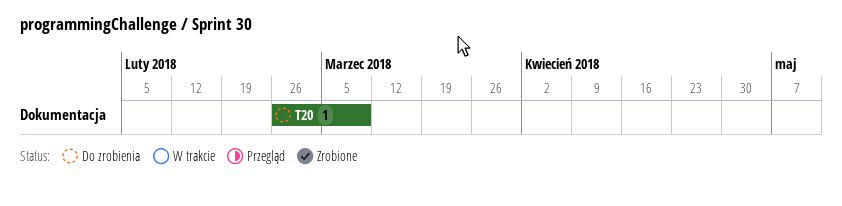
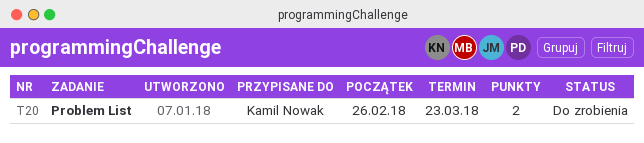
T20, estimate: 1 -> 2
T20, due: Mar 9 -> Mar 23

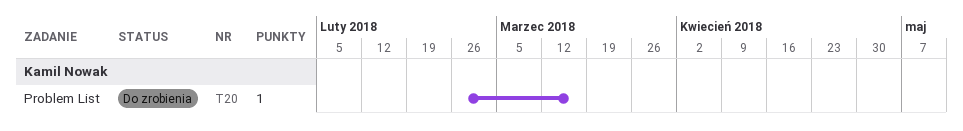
T20, estimate: 2 -> 1
T20, due: Mar 23 -> Mar 16

